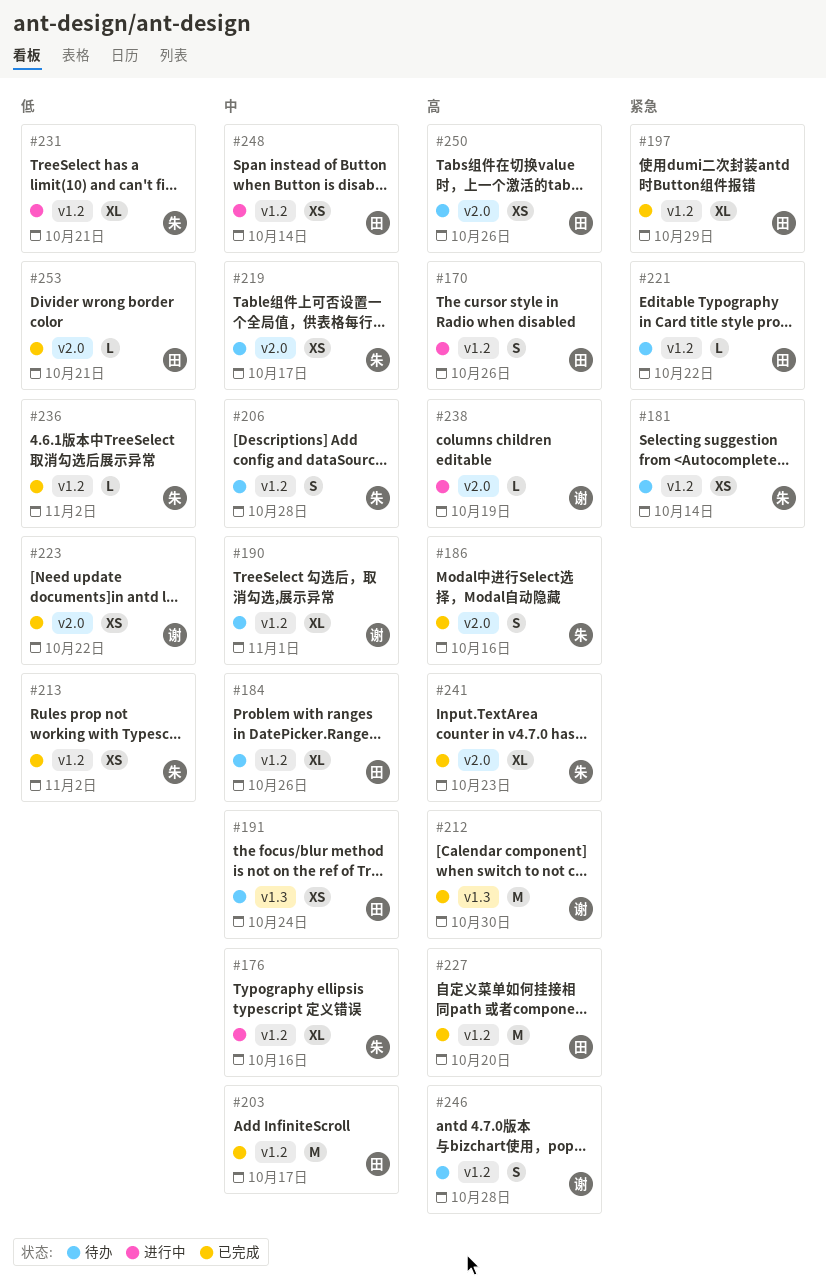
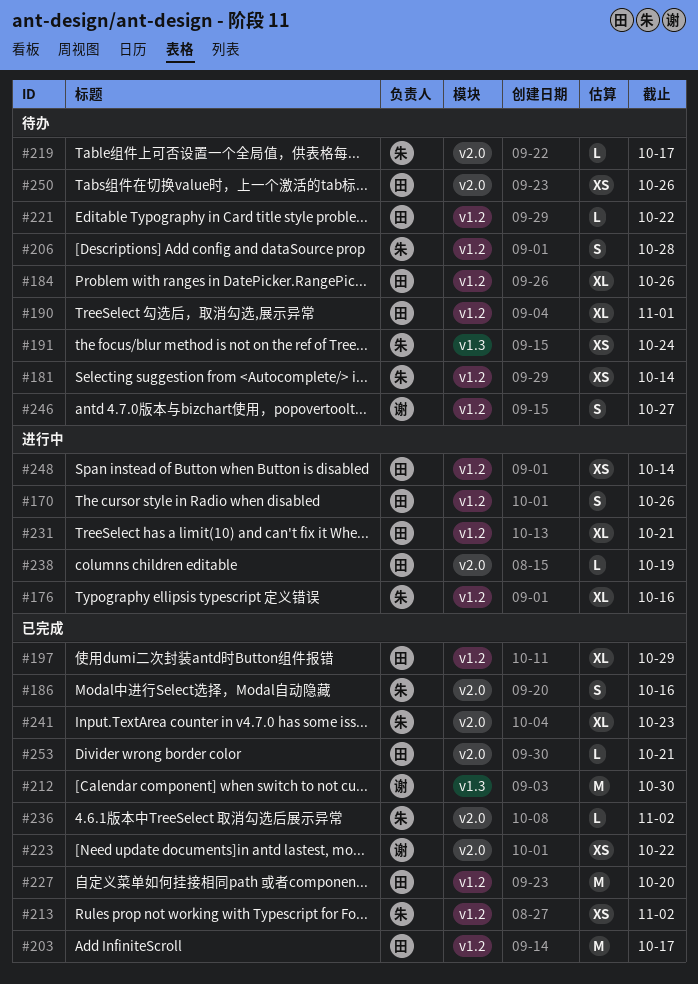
#190, owner: 谢 -> 田
#191, owner: 田 -> 朱
#219, estimate: XS -> L
#231, owner: 朱 -> 田
#236, label: v1.2 -> v2.0
#238, owner: 谢 -> 田
#246, due: Oct 28 -> Oct 27

